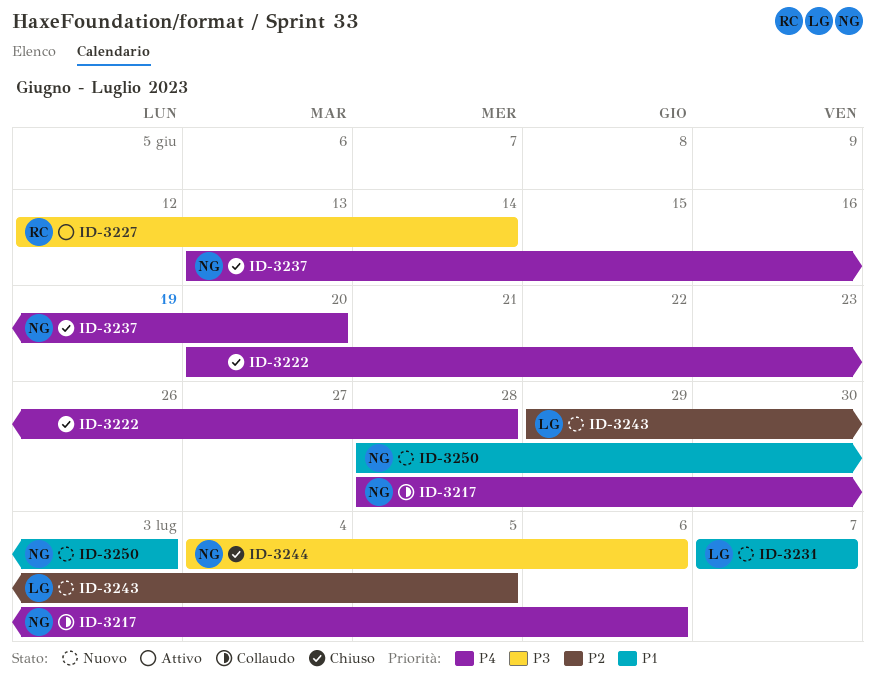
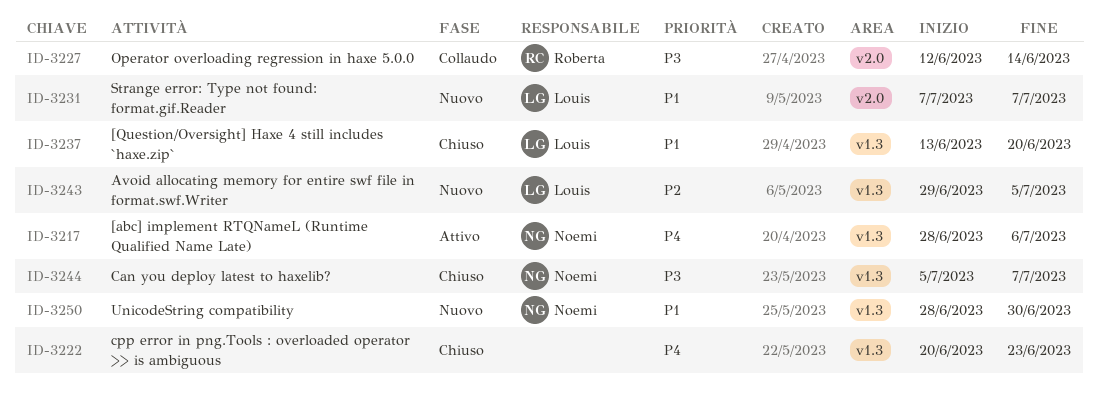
ID-3217, status: Collaudo -> Attivo
ID-3222, due: Jun 28 -> Jun 23
ID-3227, status: Attivo -> Collaudo
ID-3237, owner: Noemi -> Louis
ID-3237, priority: P4 -> P1
ID-3244, start: Jul 4 -> Jul 5
ID-3244, due: Jul 6 -> Jul 7
ID-3250, due: Jul 3 -> Jun 30

